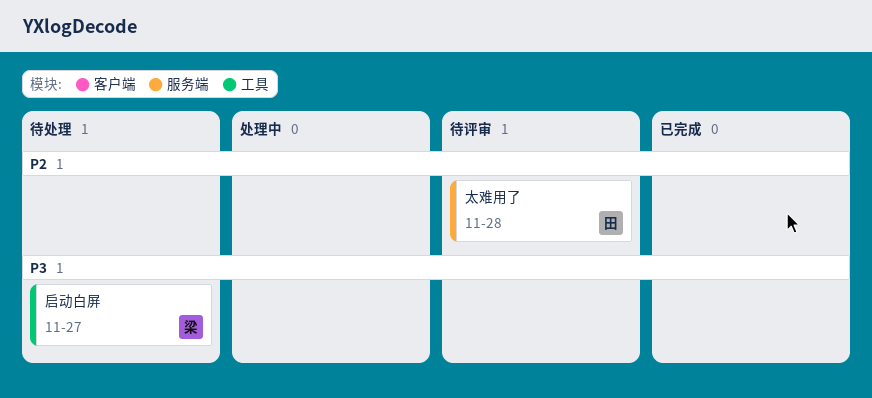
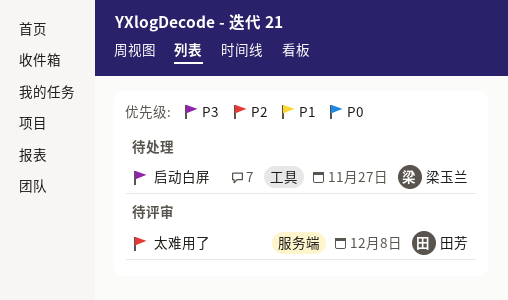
太难用了, due: Nov 28 -> Dec 8

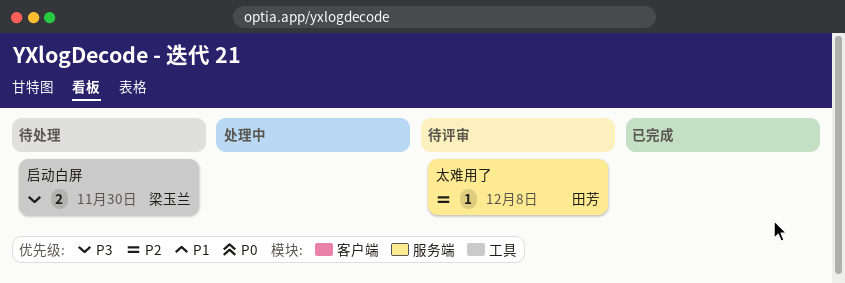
启动白屏, due: Nov 27 -> Nov 30

